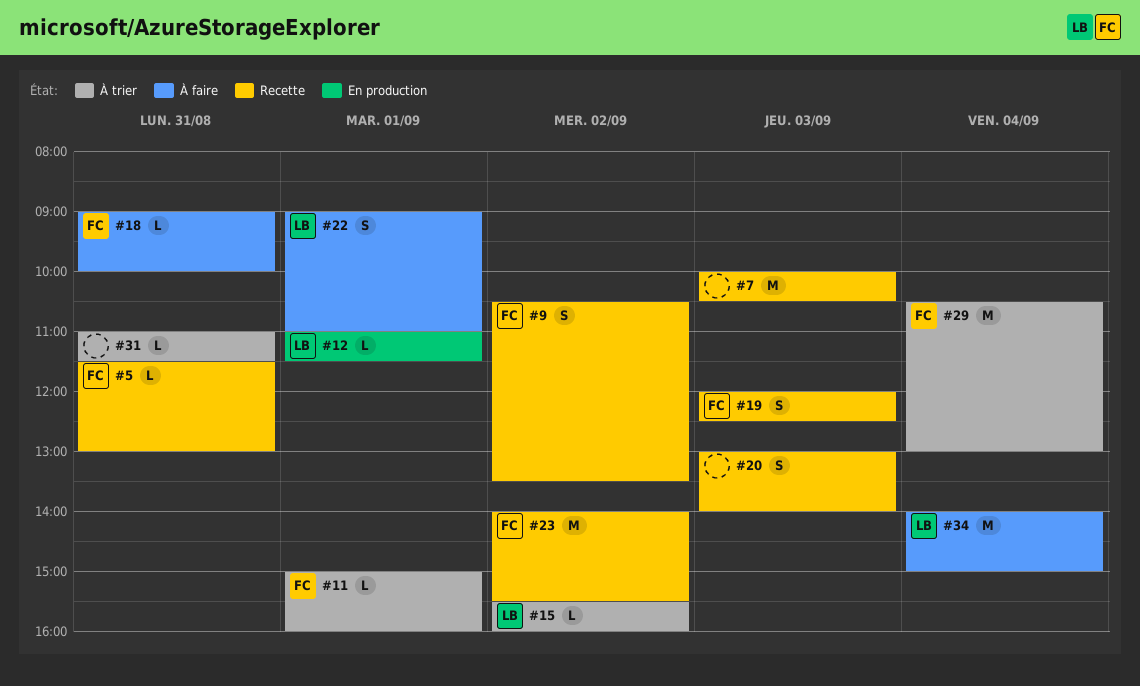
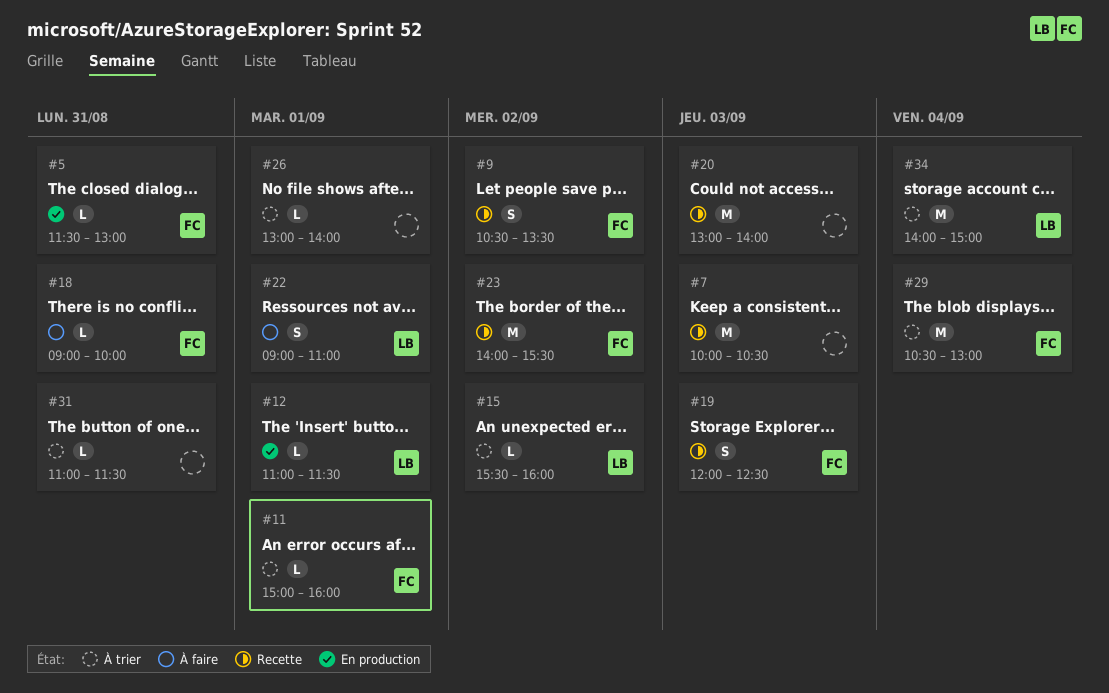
#5, status: Recette -> En production
#20, estimate: S -> M
#26: none -> present
#34, status: À faire -> À trier

